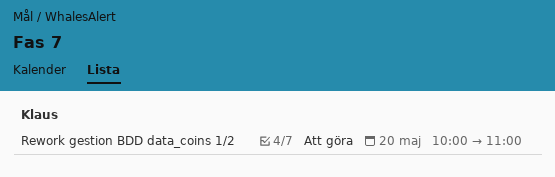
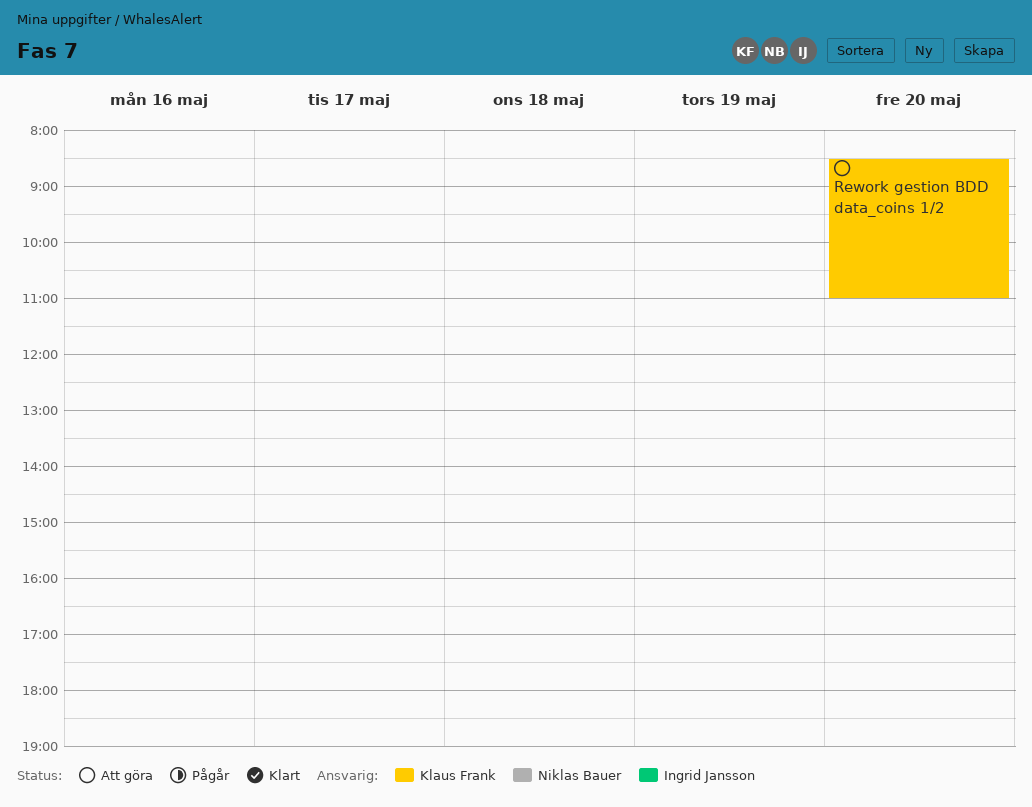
Rework gestion BDD data_coins 1/2, begins: 10:00 -> 08:30

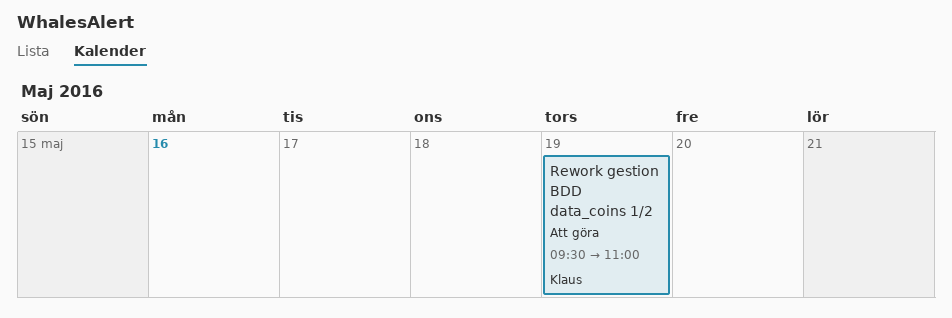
Rework gestion BDD data_coins 1/2, day: May 20 -> May 19
Rework gestion BDD data_coins 1/2, begins: 08:30 -> 09:30

